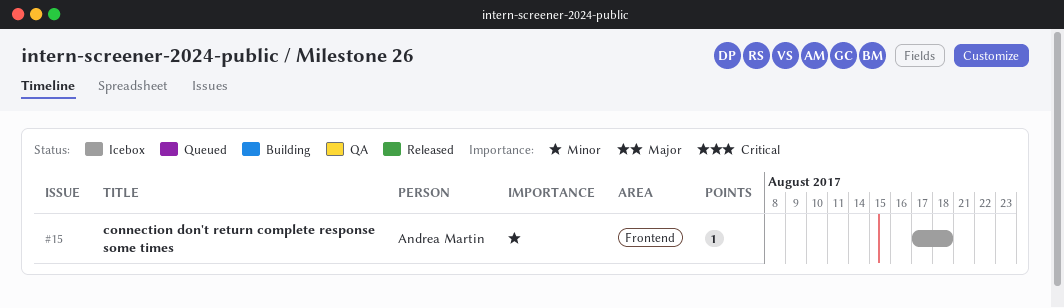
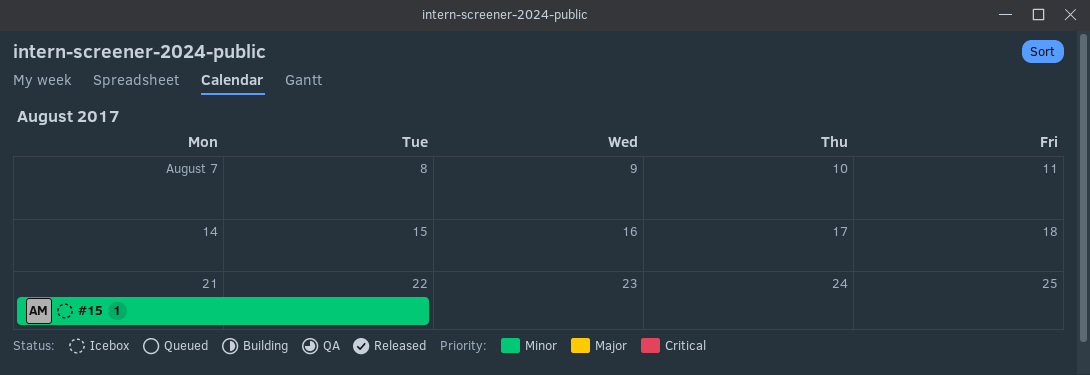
#15, start: Aug 17 -> Aug 21
#15, due: Aug 18 -> Aug 22

